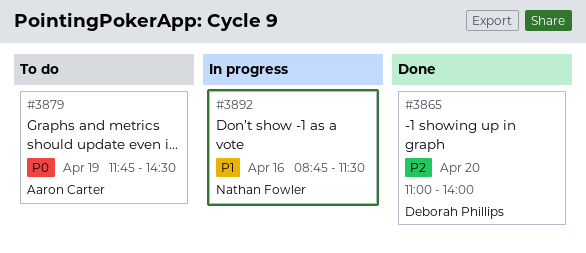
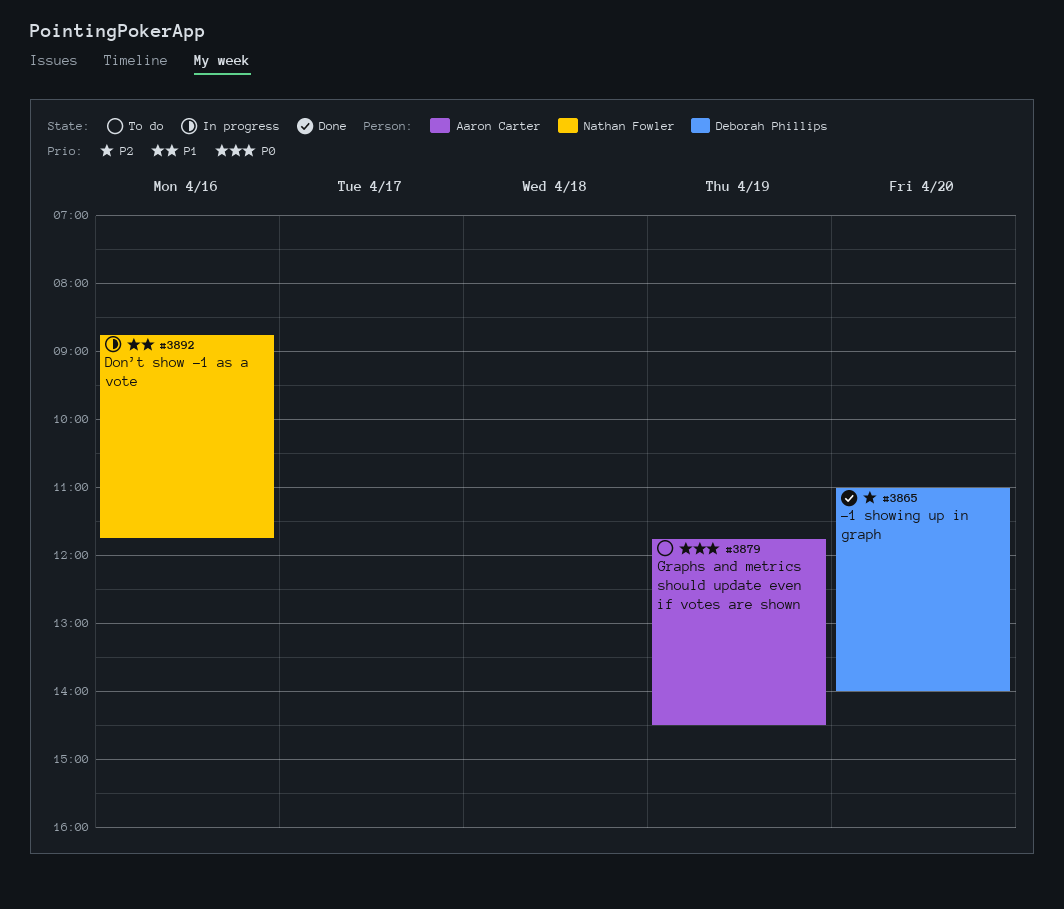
#3892, ends: 11:30 -> 11:45

